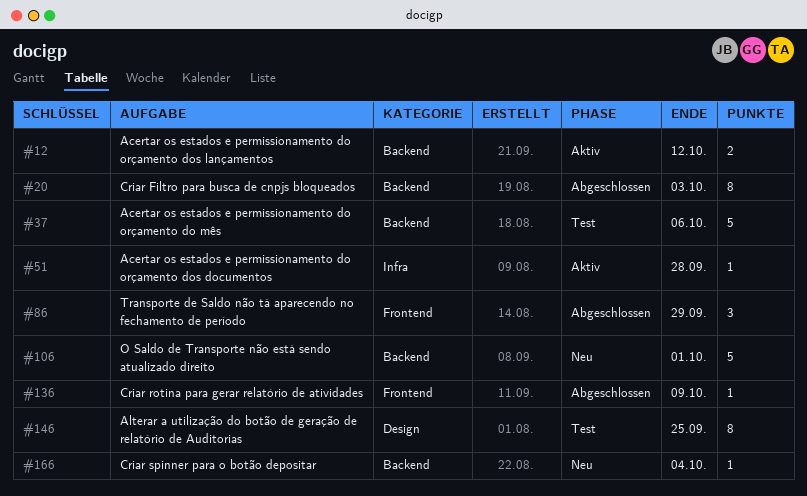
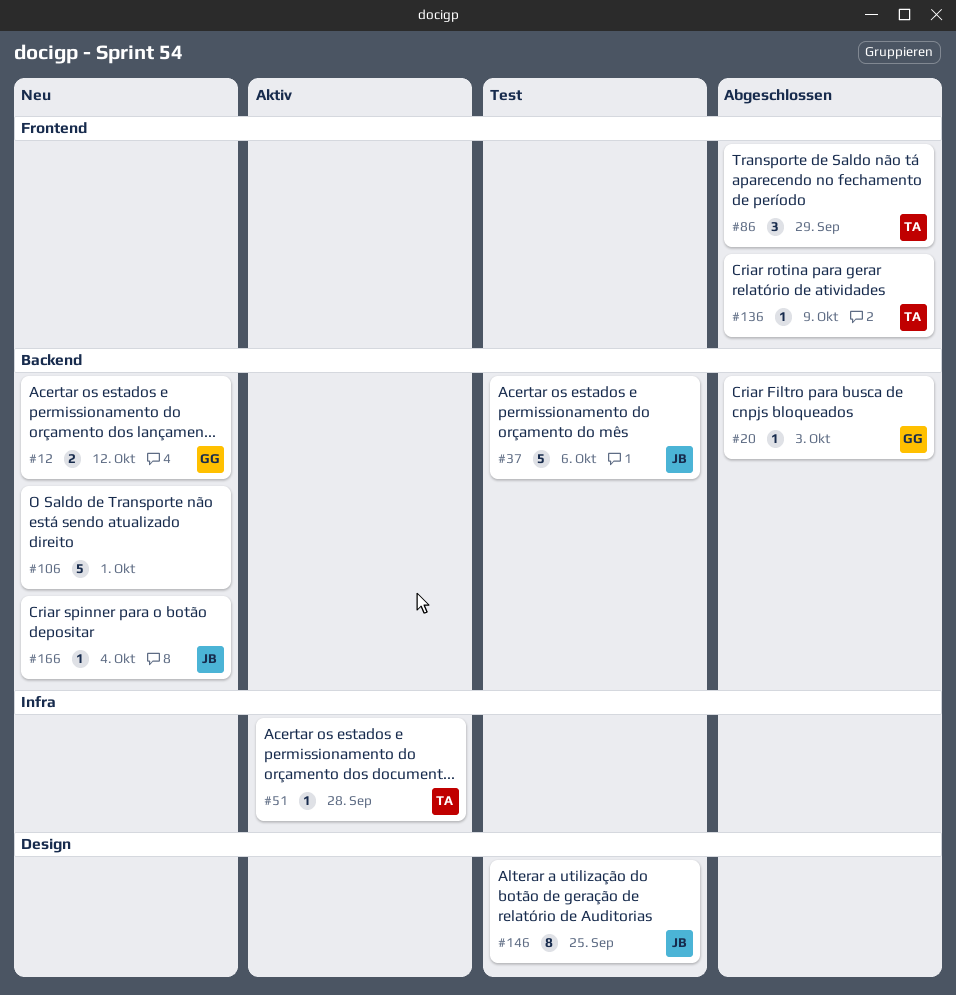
#12, status: Aktiv -> Neu
#20, estimate: 8 -> 1

